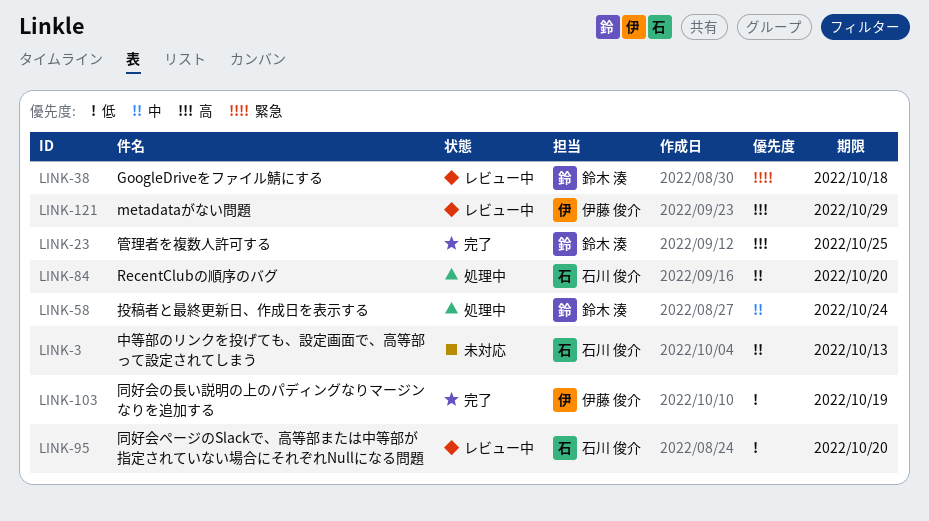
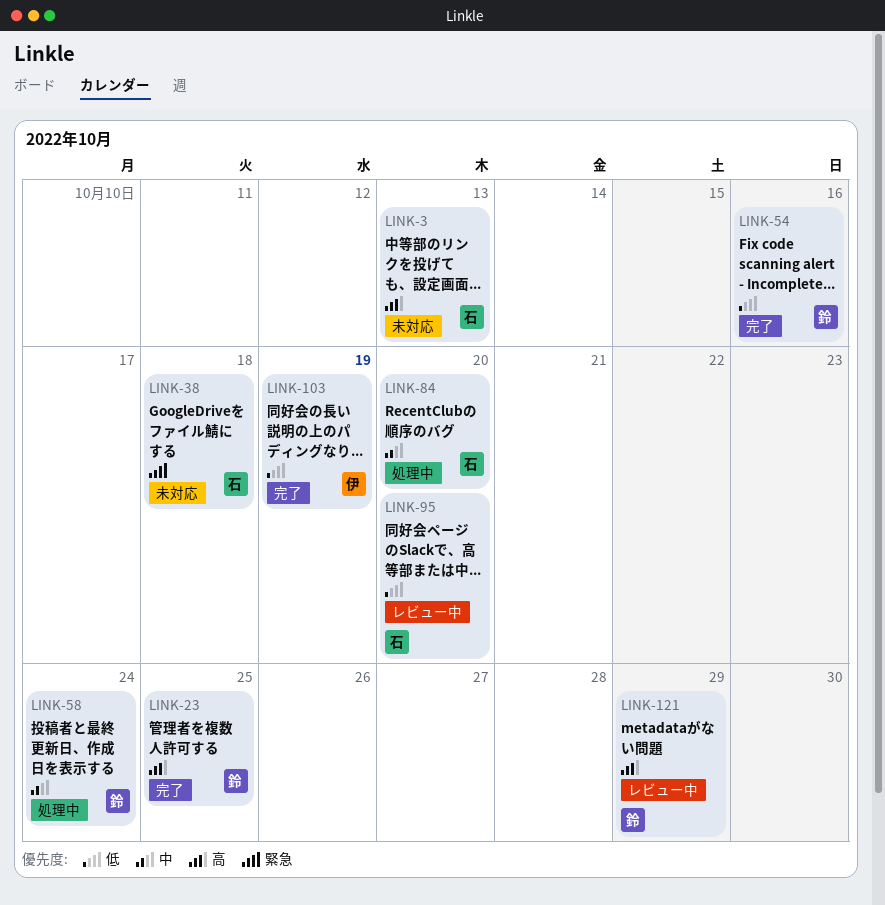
LINK-3, priority: 中 -> 高
LINK-38, status: レビュー中 -> 未対応
LINK-38, owner: 鈴木 湊 -> 石川 俊介
LINK-54: none -> present
LINK-121, owner: 伊藤 俊介 -> 鈴木 湊

